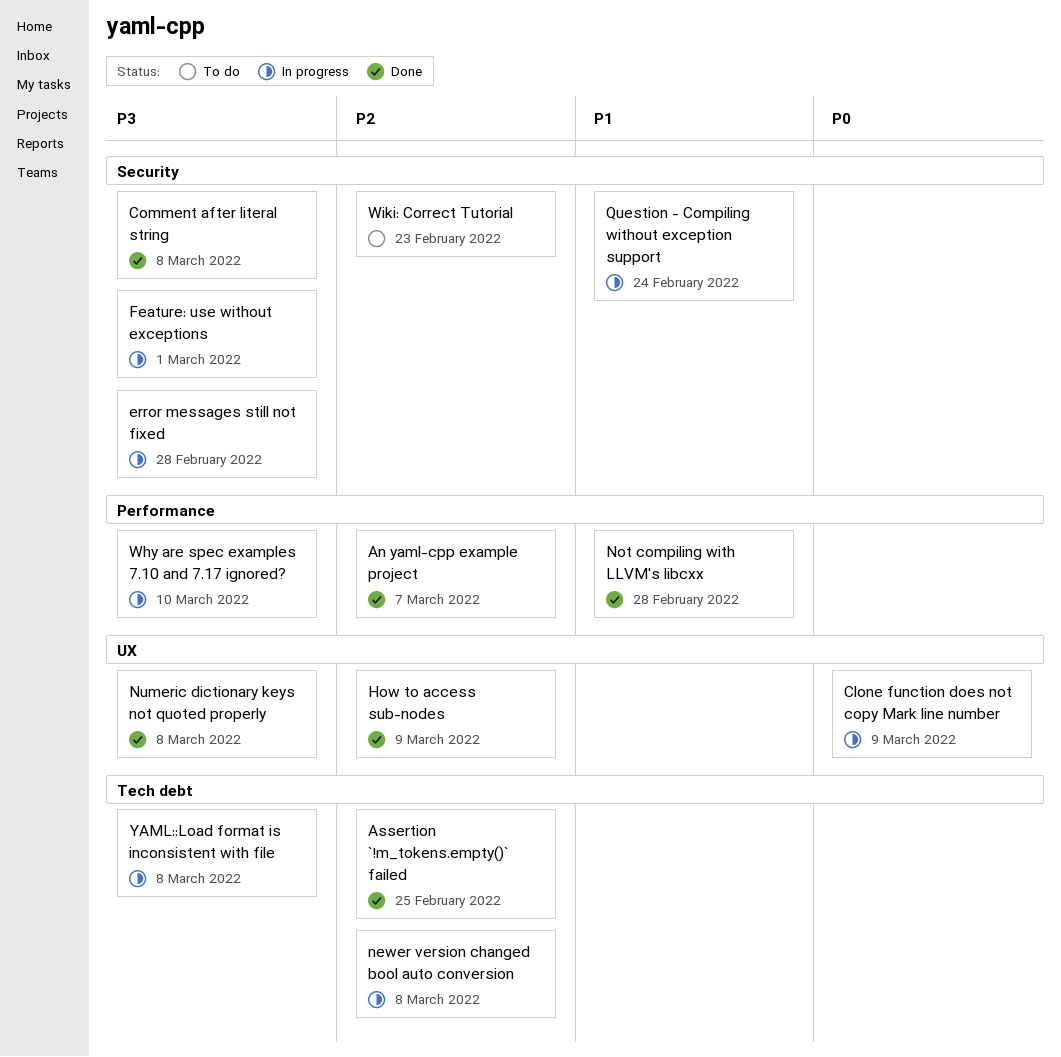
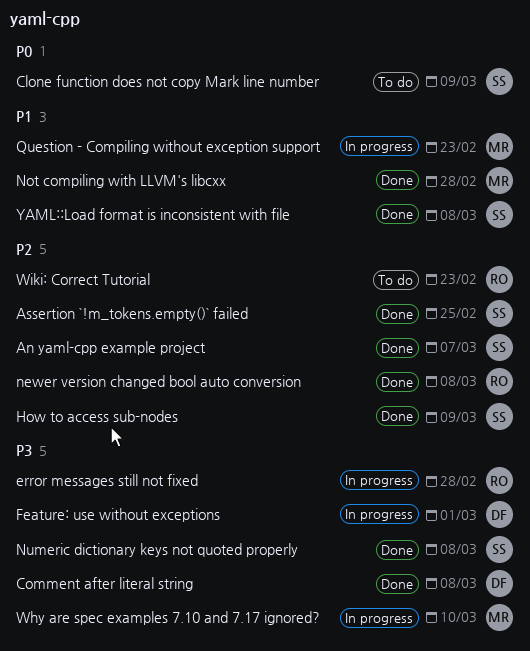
Clone function does not copy Mark line number, status: In progress -> To do
newer version changed bool auto conversion, status: In progress -> Done
Question - Compiling without exception support, due: Feb 24 -> Feb 23
YAML::Load format is inconsistent with file, status: In progress -> Done
YAML::Load format is inconsistent with file, priority: P3 -> P1

